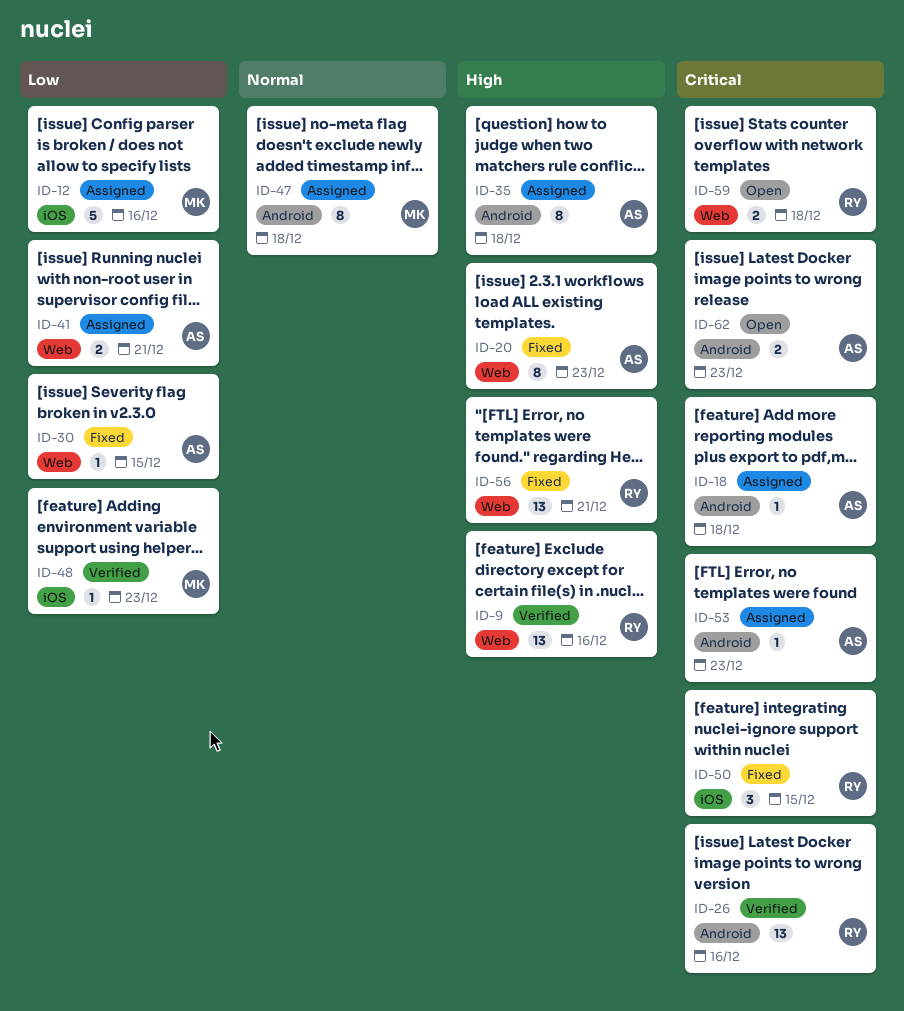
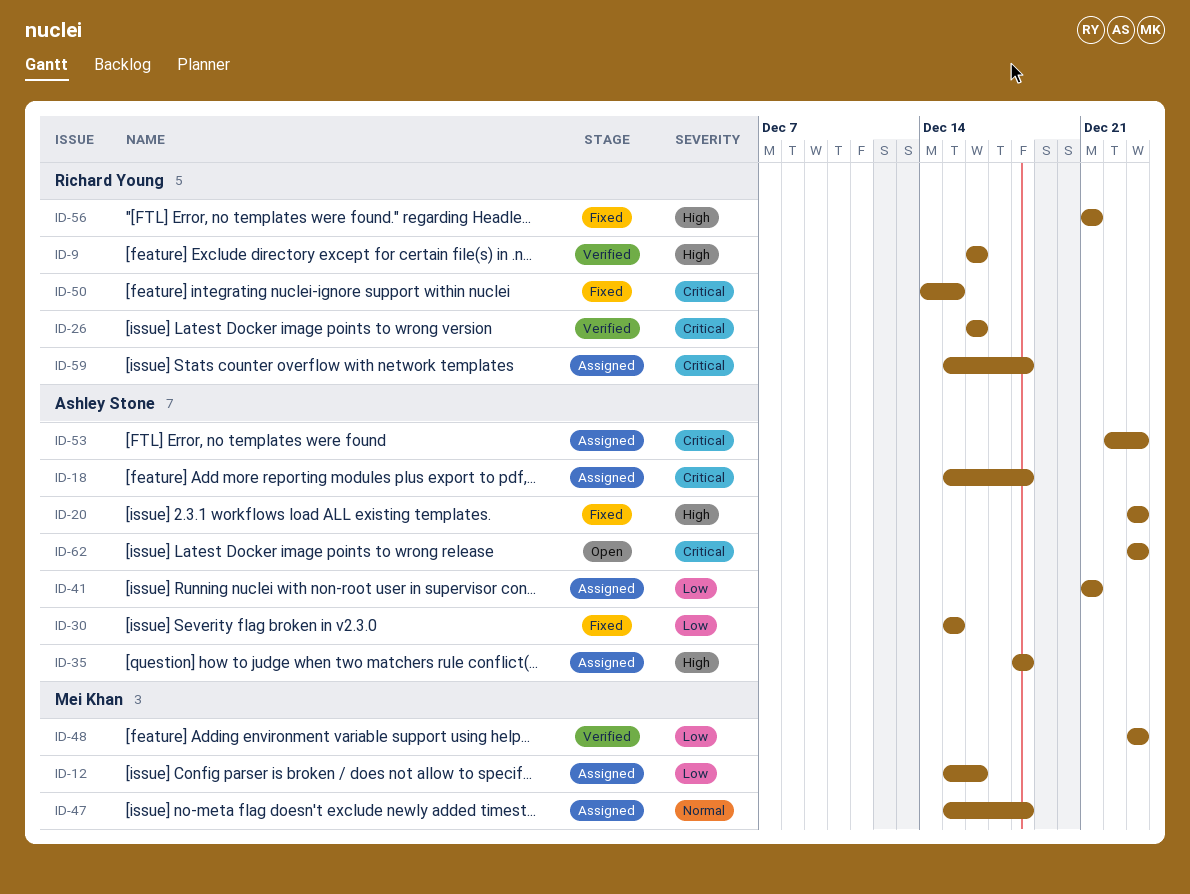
ID-59, status: Open -> Assigned

